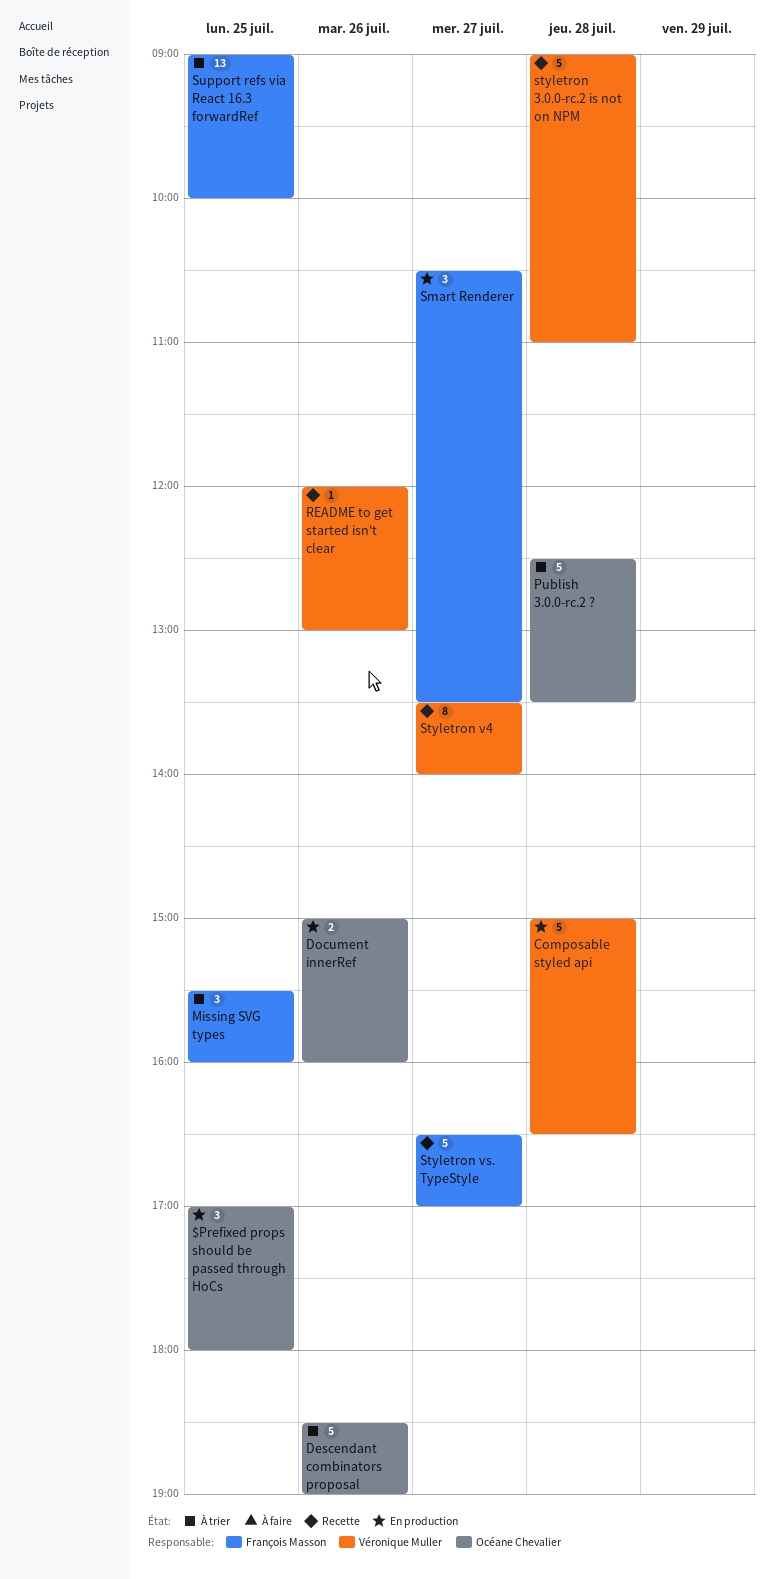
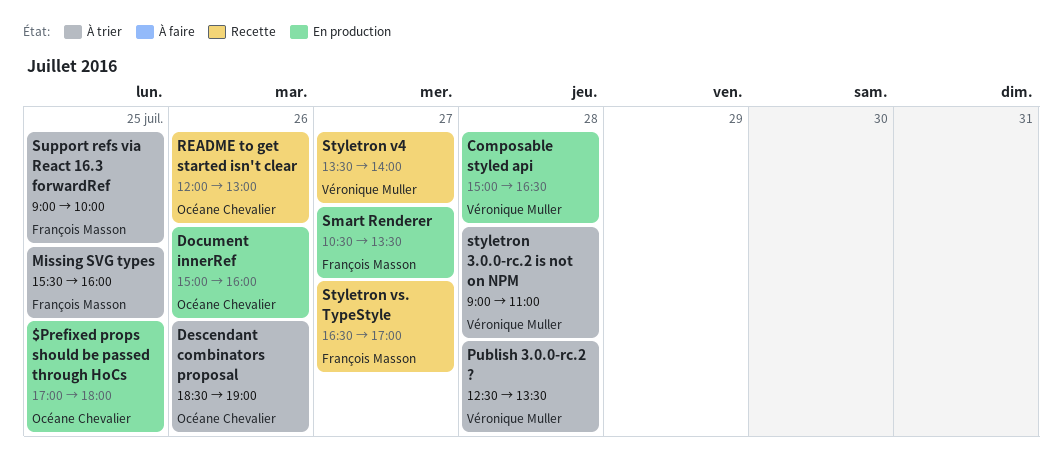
Publish 3.0.0-rc.2 ?, owner: Océane Chevalier -> Véronique Muller
README to get started isn't clear, owner: Véronique Muller -> Océane Chevalier
styletron 3.0.0-rc.2 is not on NPM, status: Recette -> À trier

